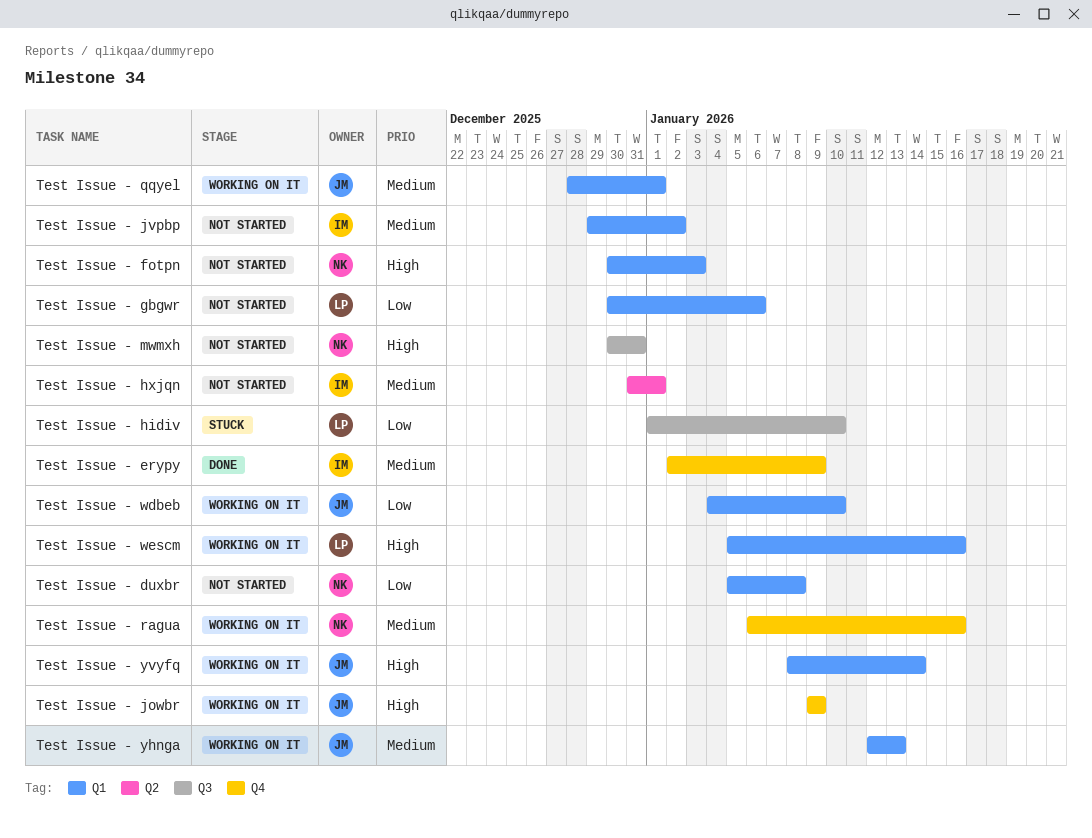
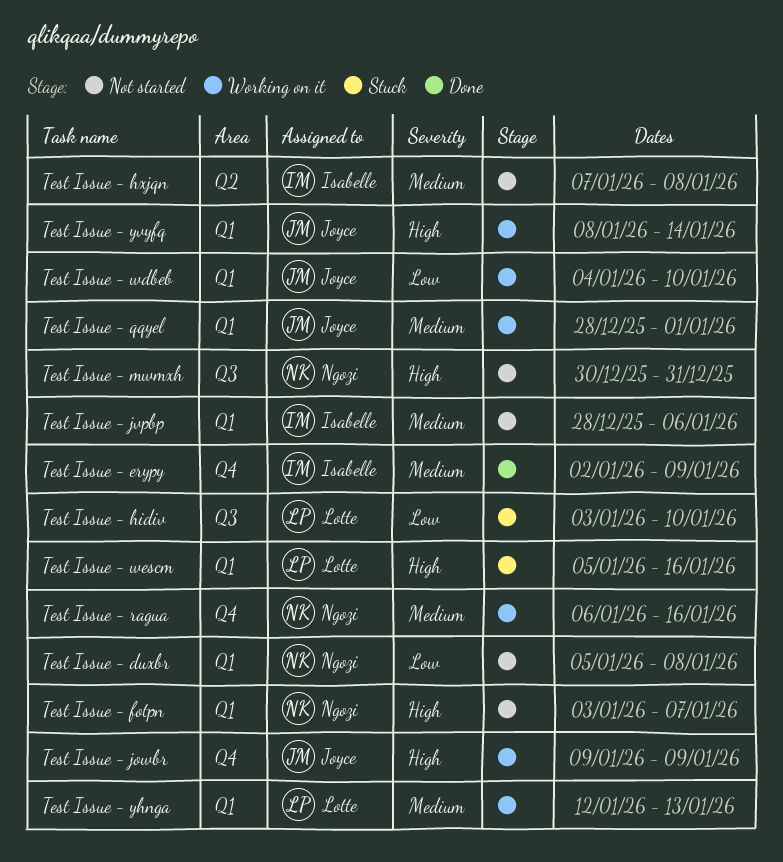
Test Issue - fotpn, start: Dec 30 -> Jan 3
Test Issue - fotpn, due: Jan 3 -> Jan 7
Test Issue - gbgwr: present -> none
Test Issue - hidiv, start: Jan 1 -> Jan 3
Test Issue - hxjqn, start: Dec 31 -> Jan 7
Test Issue - hxjqn, due: Jan 1 -> Jan 8
Test Issue - jvpbp, start: Dec 29 -> Dec 28
Test Issue - jvpbp, due: Jan 2 -> Jan 6
Test Issue - wescm, status: Working on it -> Stuck
Test Issue - yhnga, owner: Joyce -> Lotte

